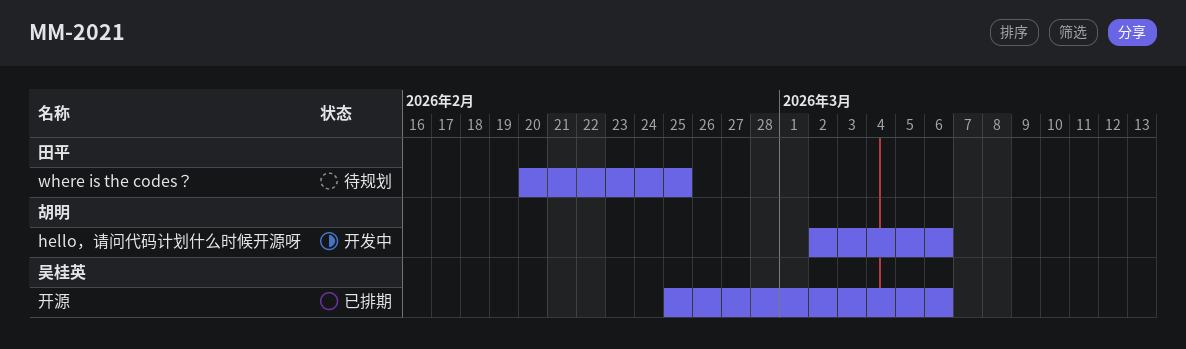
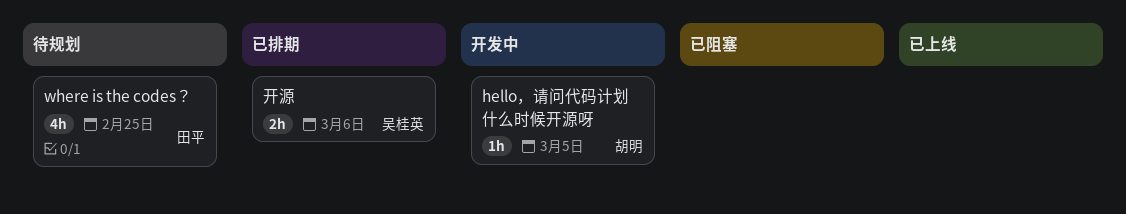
hello，请问代码计划什么时候开源呀, due: Mar 6 -> Mar 5

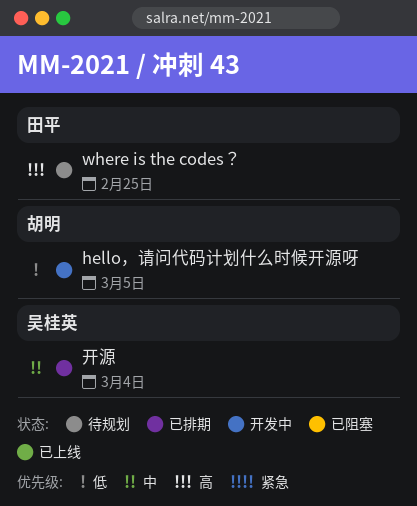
开源, due: Mar 6 -> Mar 4

